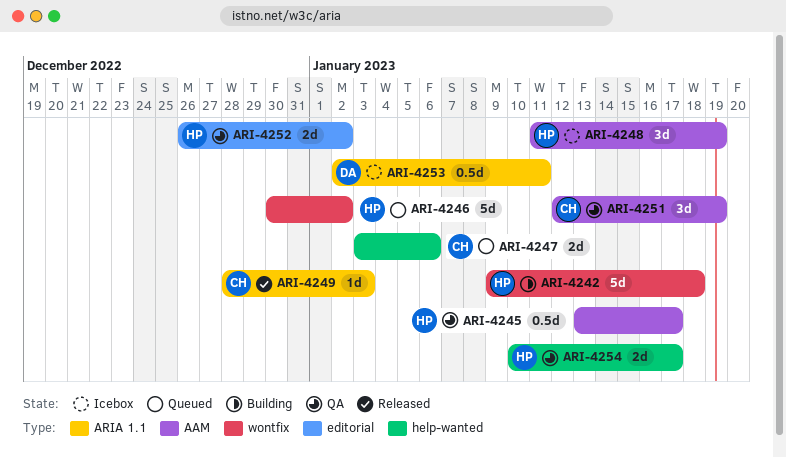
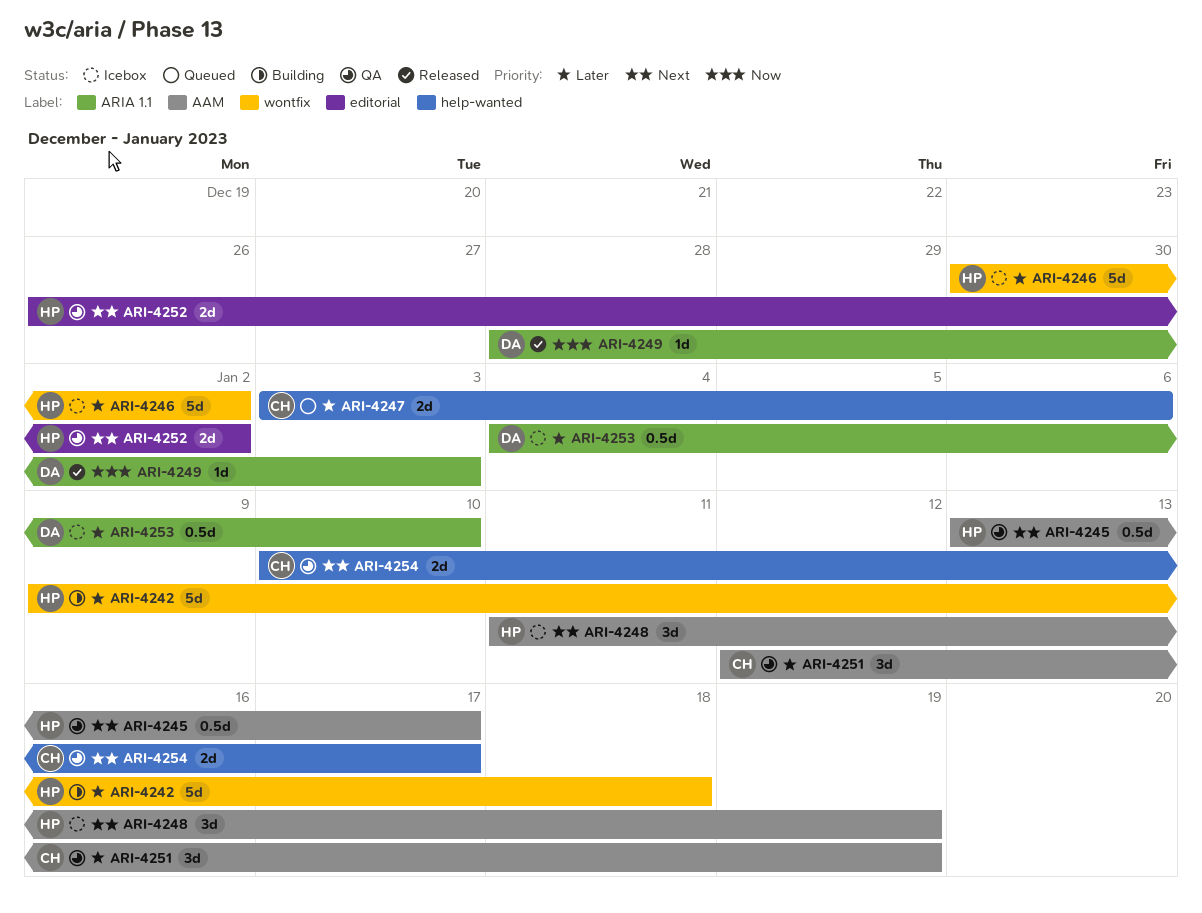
ARI-4246, status: Queued -> Icebox
ARI-4249, owner: CH -> DA
ARI-4253, start: Jan 2 -> Jan 4
ARI-4253, due: Jan 11 -> Jan 10
ARI-4254, owner: HP -> CH

